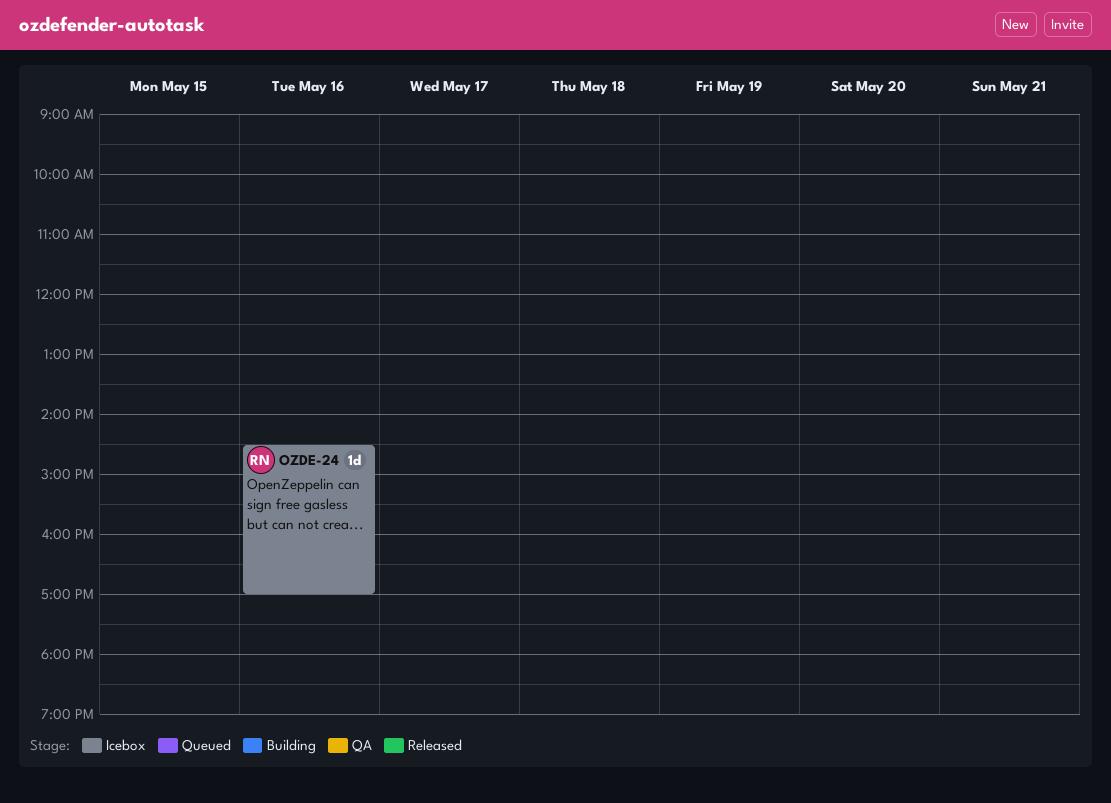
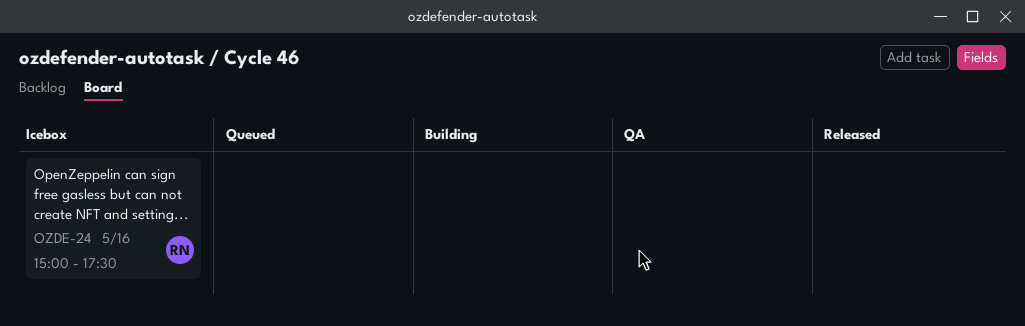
OZDE-24, begins: 14:30 -> 15:00
OZDE-24, ends: 17:00 -> 17:30

